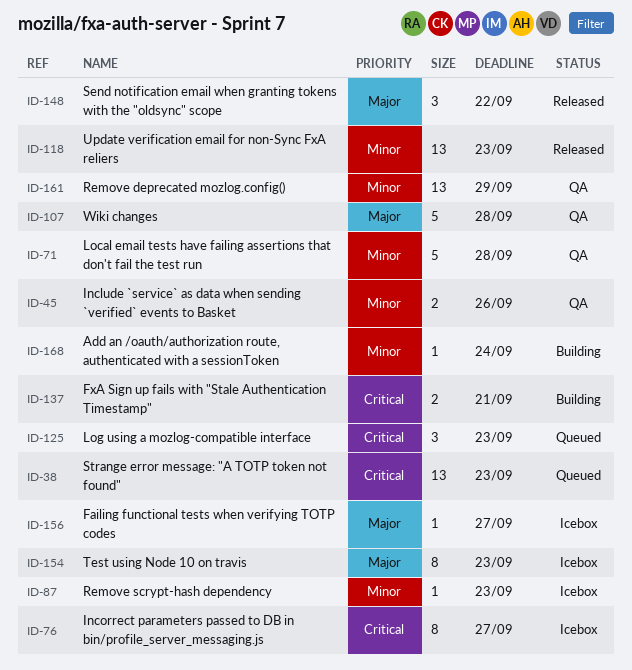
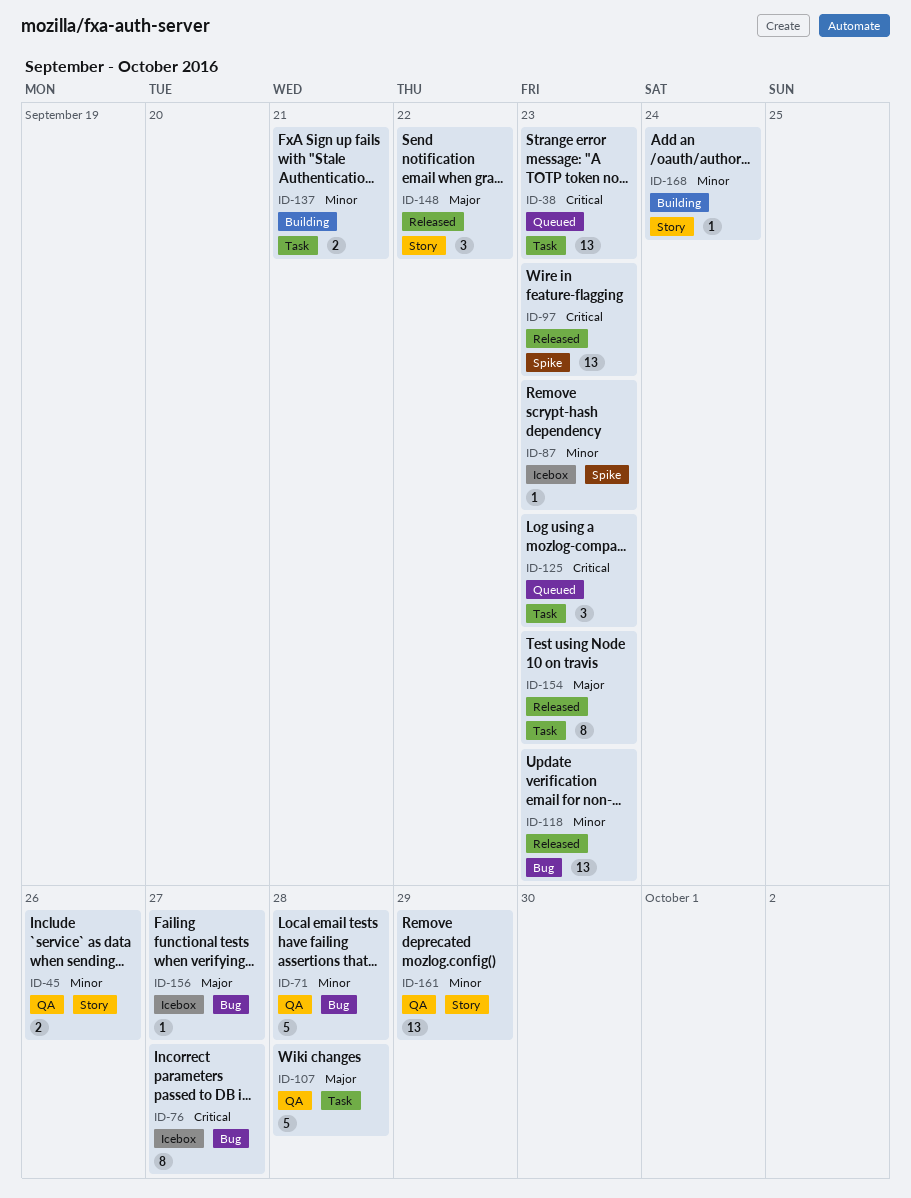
ID-97: none -> present
ID-137, priority: Critical -> Minor
ID-154, status: Icebox -> Released

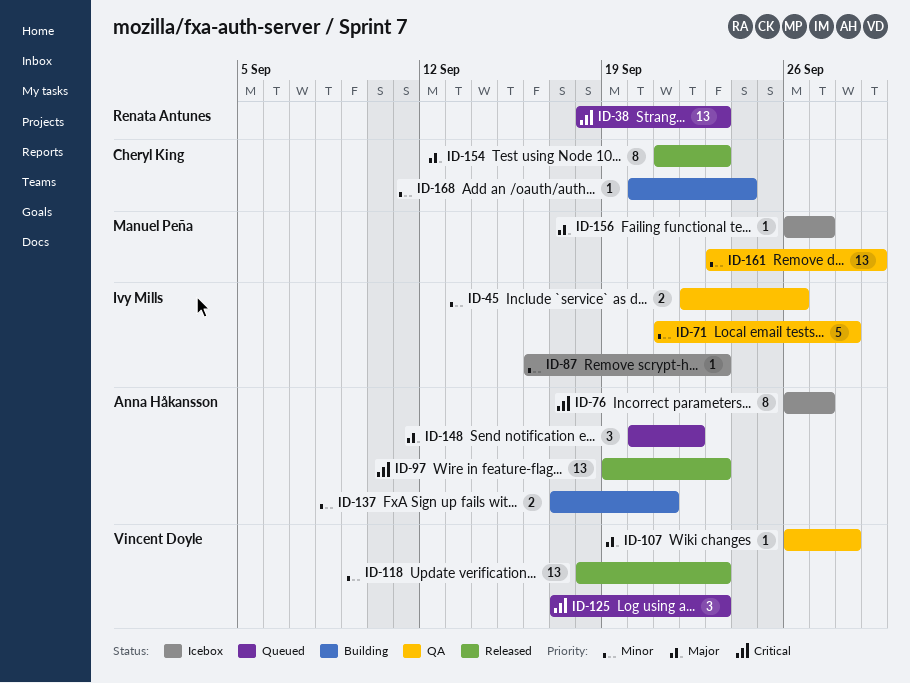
ID-107, estimate: 5 -> 1
ID-148, status: Released -> Queued

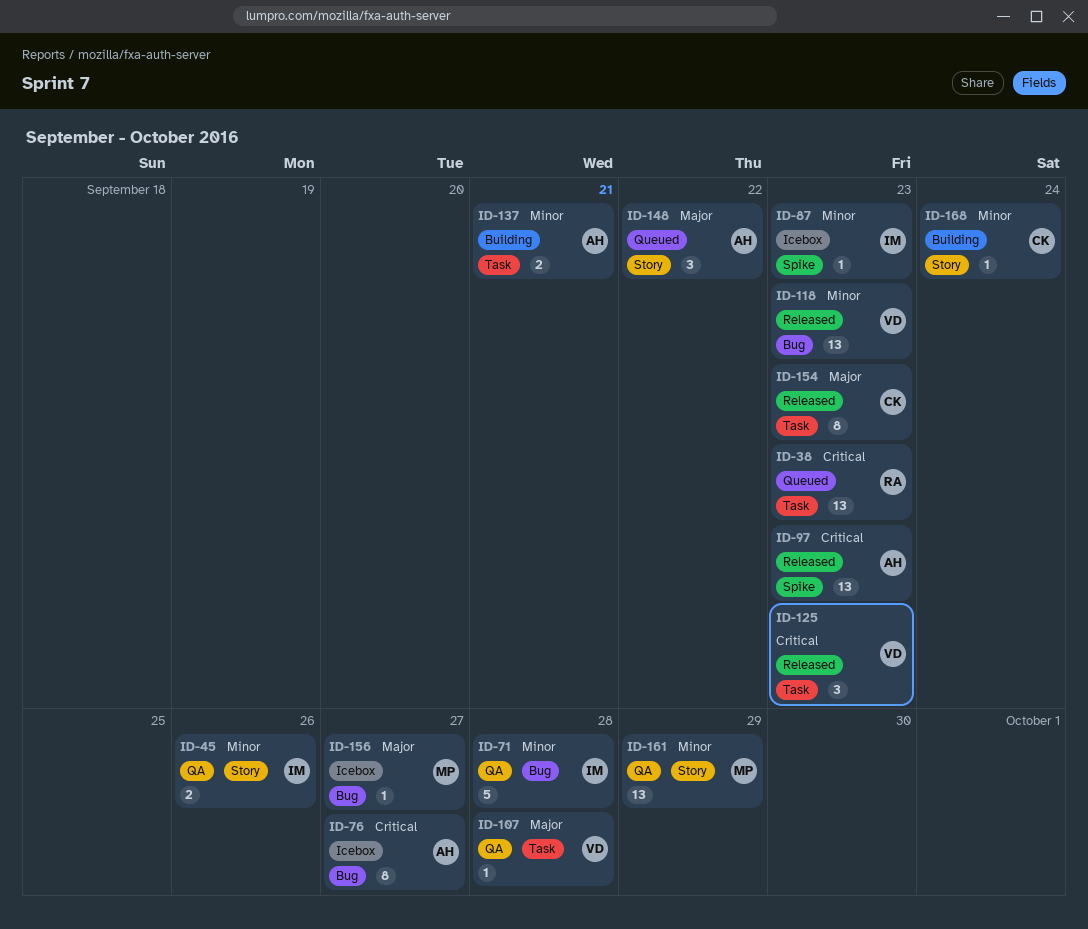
ID-125, status: Queued -> Released

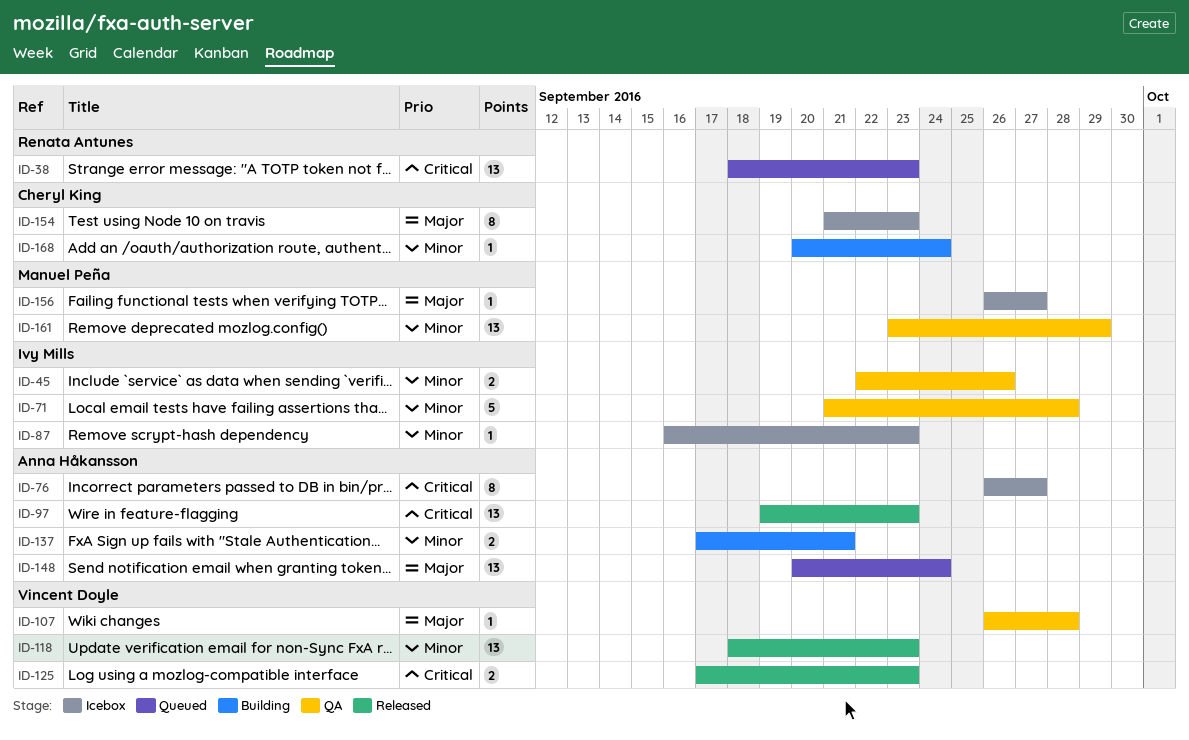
ID-125, estimate: 3 -> 2
ID-148, estimate: 3 -> 13
ID-148, due: Sep 22 -> Sep 24
ID-154, status: Released -> Icebox

